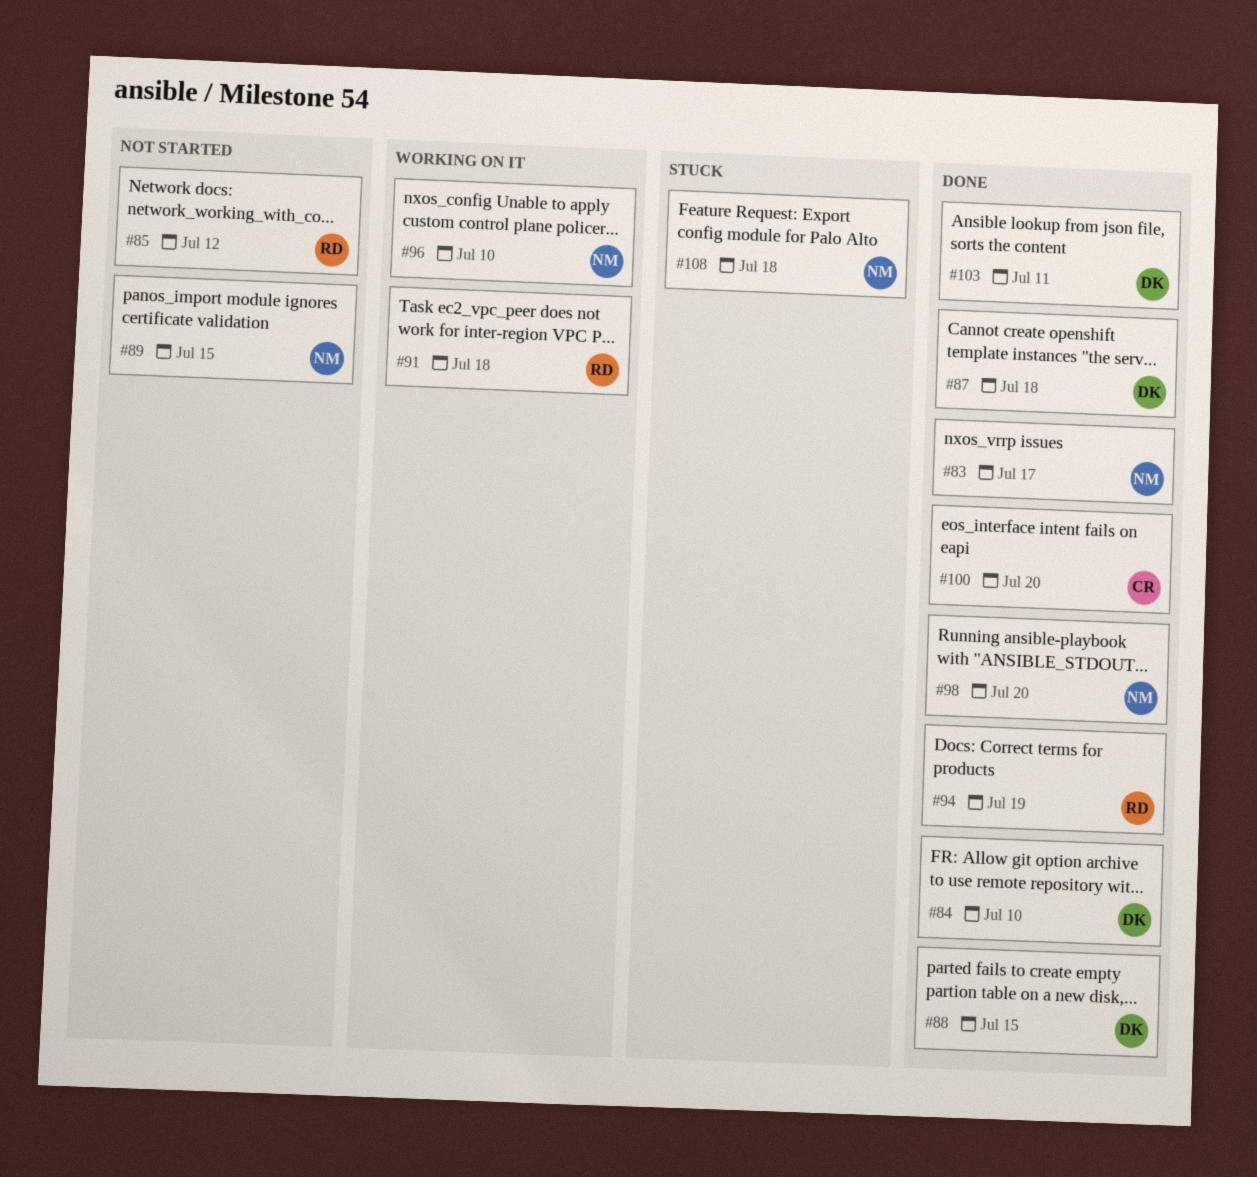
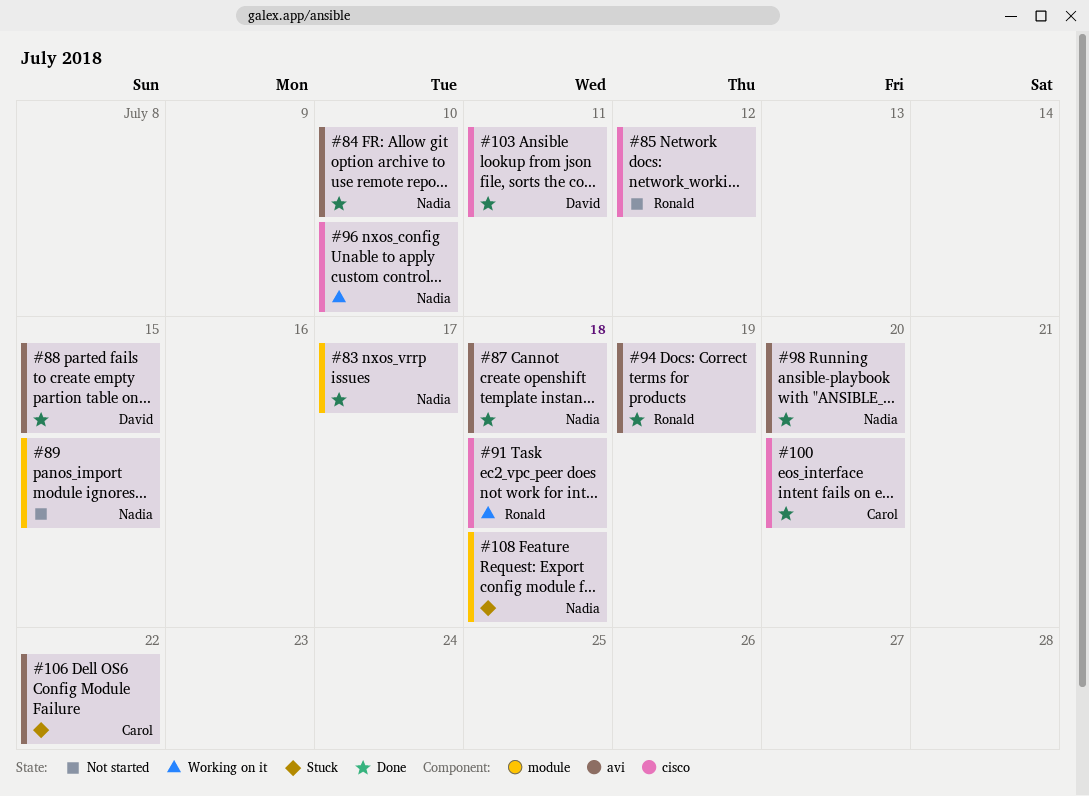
#84, owner: David -> Nadia
#87, owner: David -> Nadia
#106: none -> present

